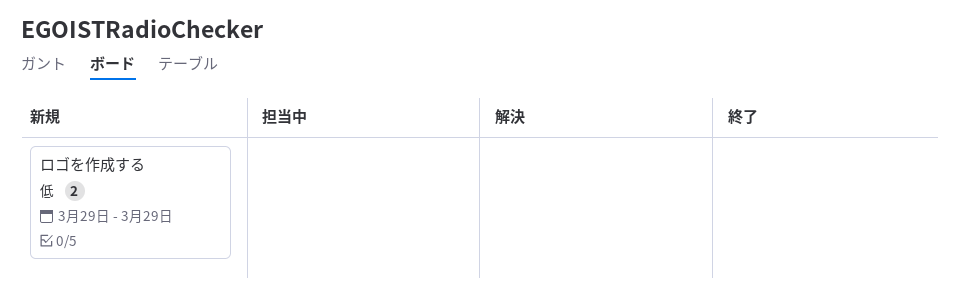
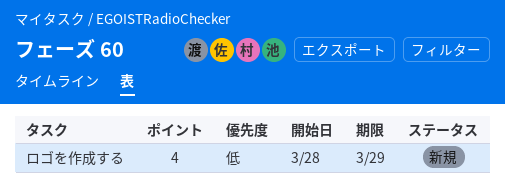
ロゴを作成する, estimate: 2 -> 4
ロゴを作成する, start: Mar 29 -> Mar 28

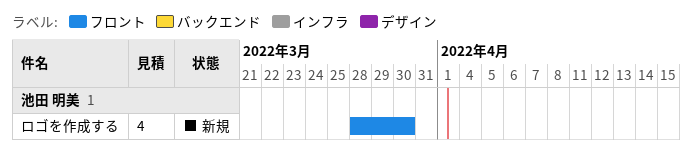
ロゴを作成する, due: Mar 29 -> Mar 30

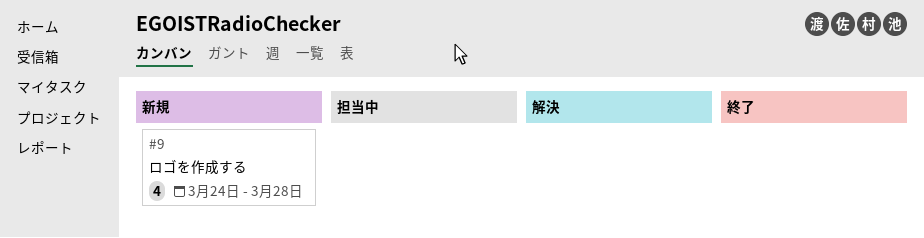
ロゴを作成する, start: Mar 28 -> Mar 24
ロゴを作成する, due: Mar 30 -> Mar 28

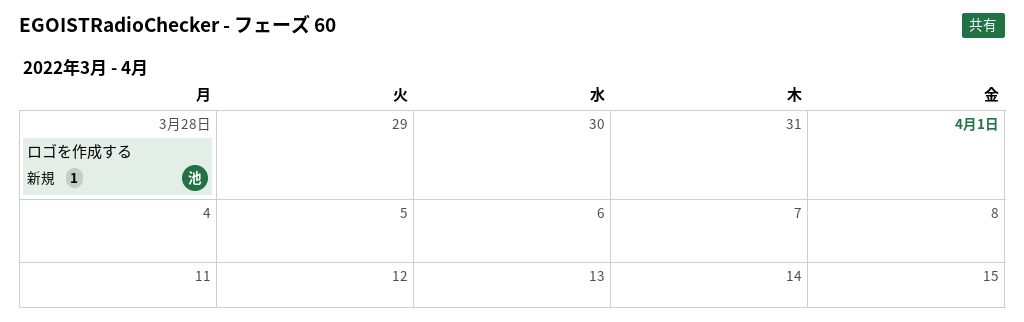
ロゴを作成する, estimate: 4 -> 1

